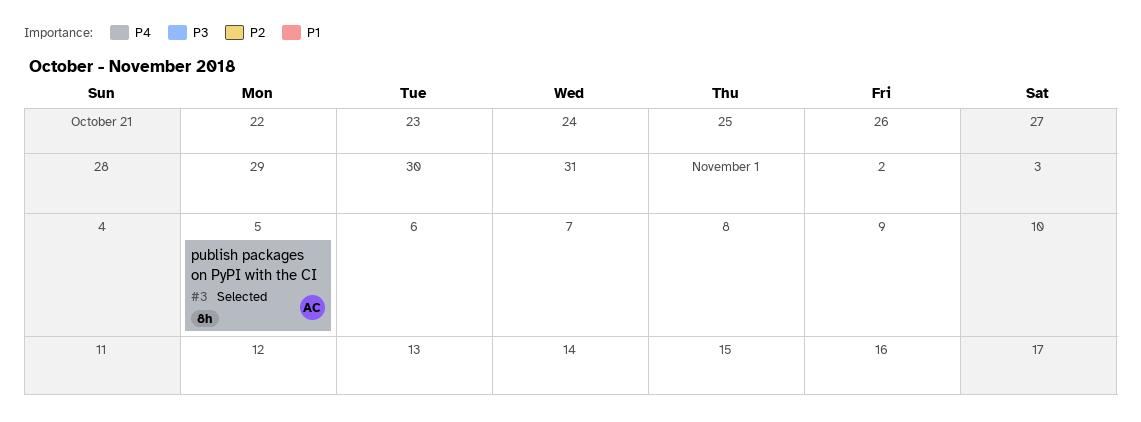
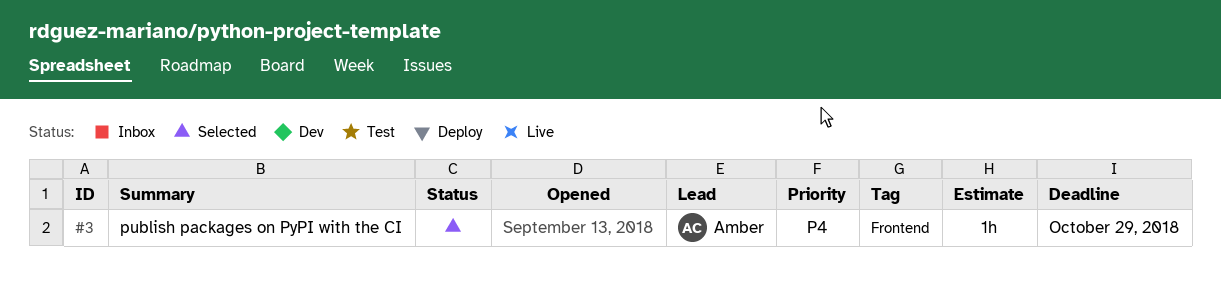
#3, estimate: 8h -> 1h
#3, due: Nov 5 -> Oct 29

